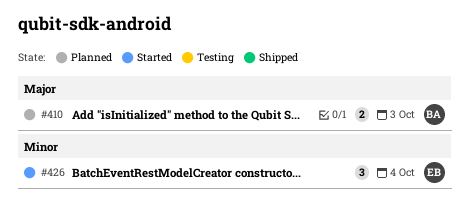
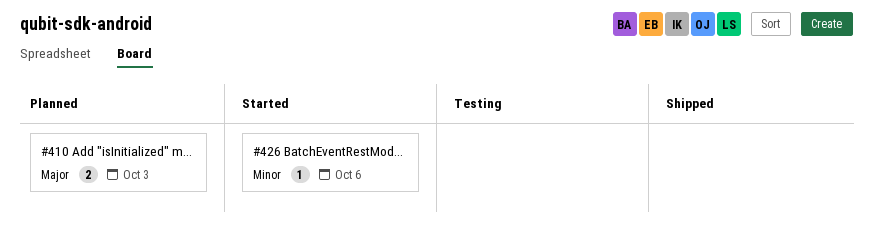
#426, estimate: 3 -> 1
#426, due: Oct 4 -> Oct 6

